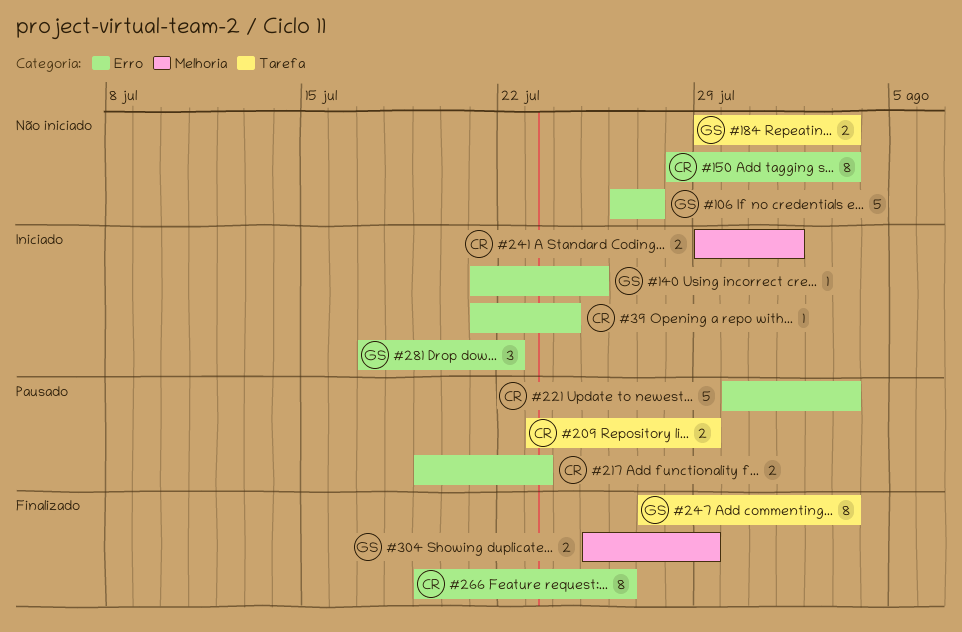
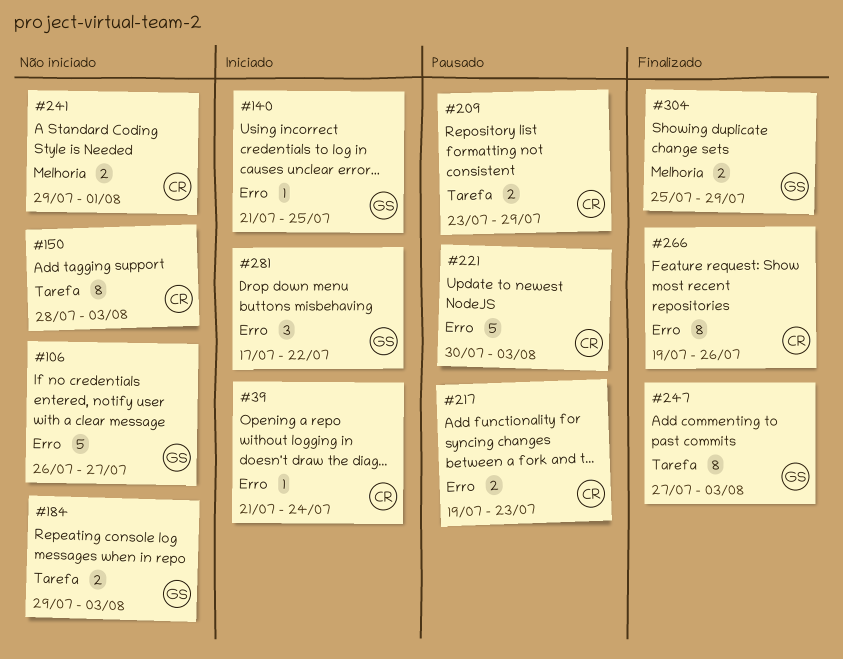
#150, label: Erro -> Tarefa
#241, status: Iniciado -> Não iniciado

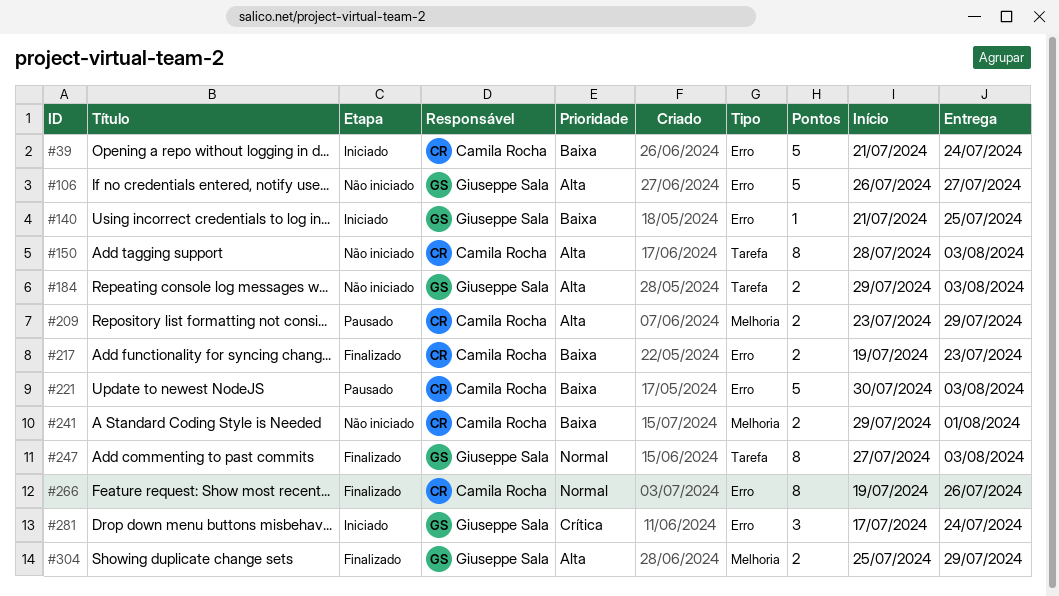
#39, estimate: 1 -> 5
#209, label: Tarefa -> Melhoria
#217, status: Pausado -> Finalizado
#281, due: Jul 22 -> Jul 24

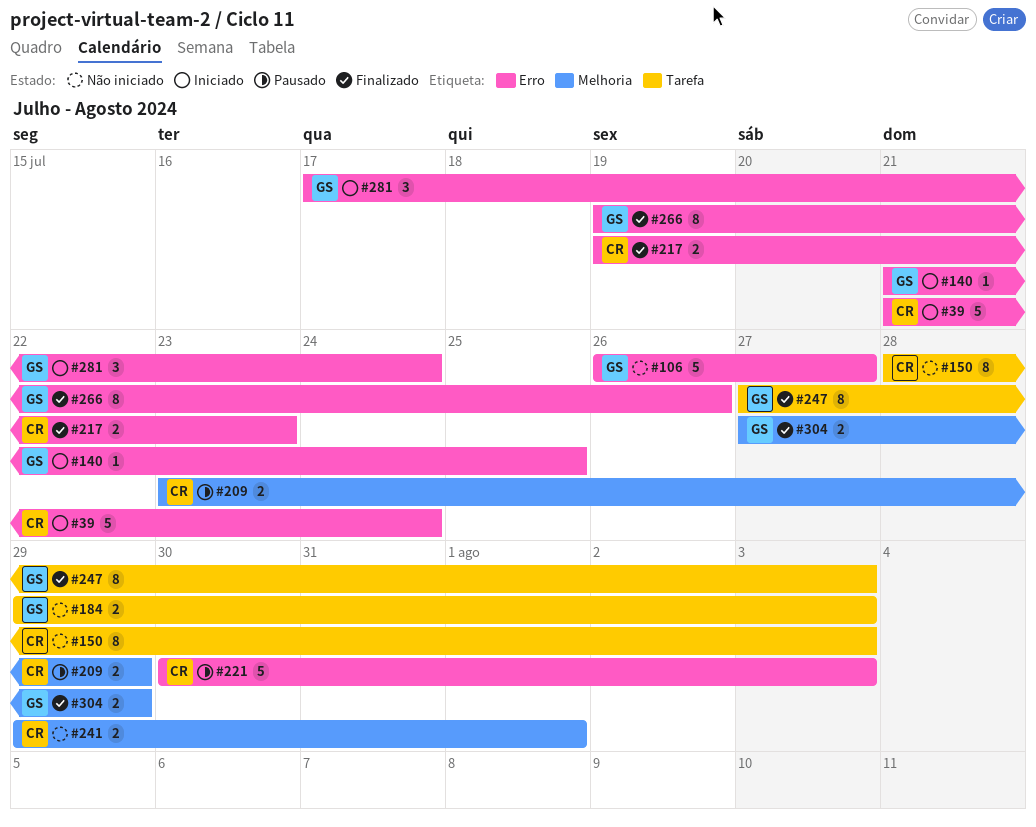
#266, owner: Camila Rocha -> Giuseppe Sala
#304, start: Jul 25 -> Jul 27

